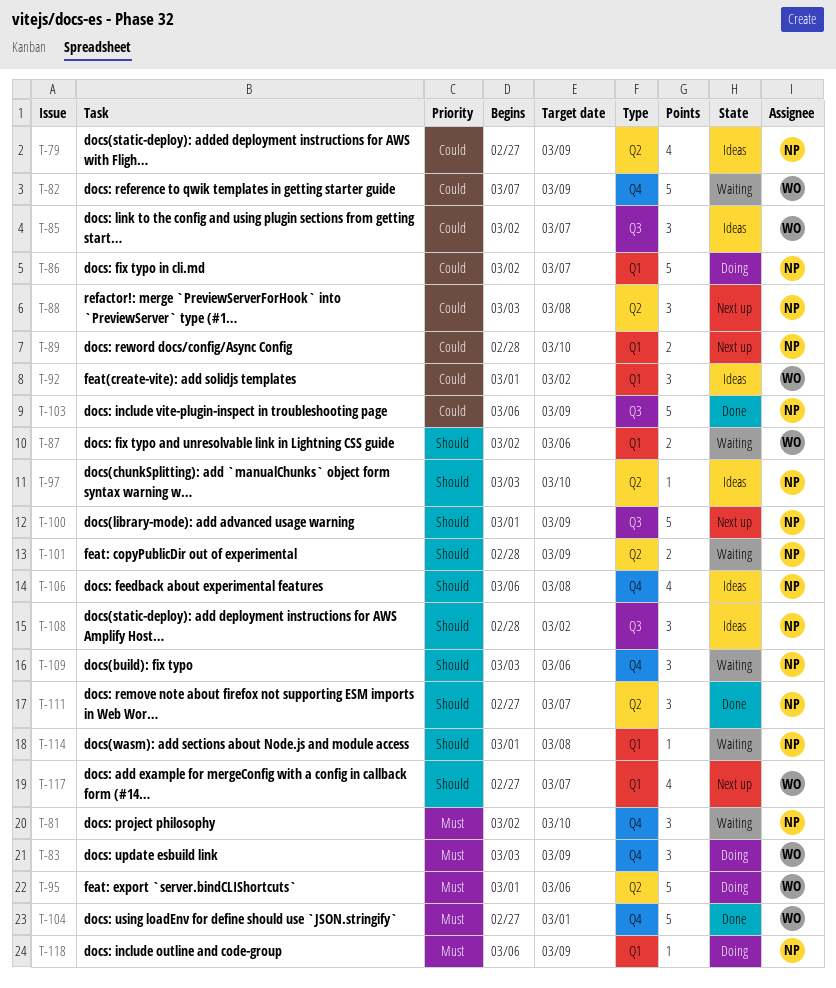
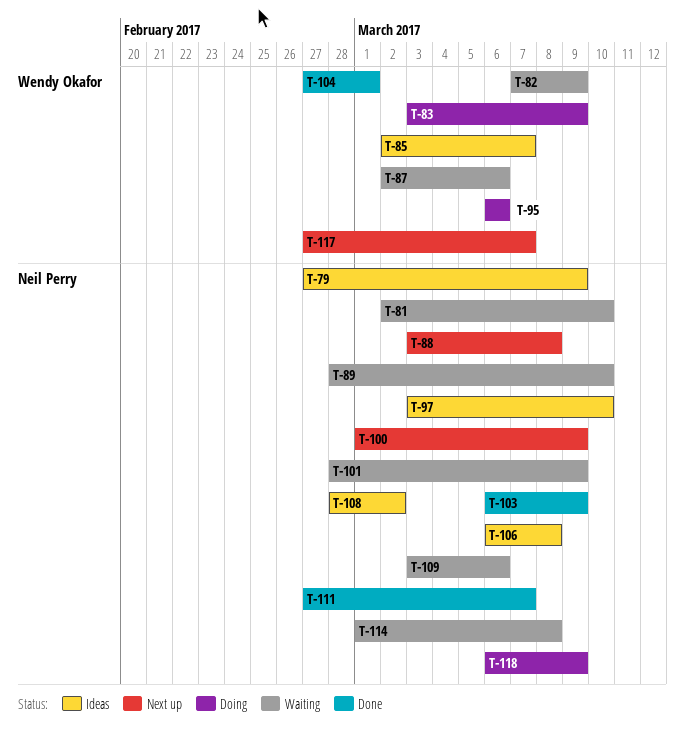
T-86: present -> none
T-89, status: Next up -> Waiting
T-92: present -> none
T-95, start: Mar 1 -> Mar 6

